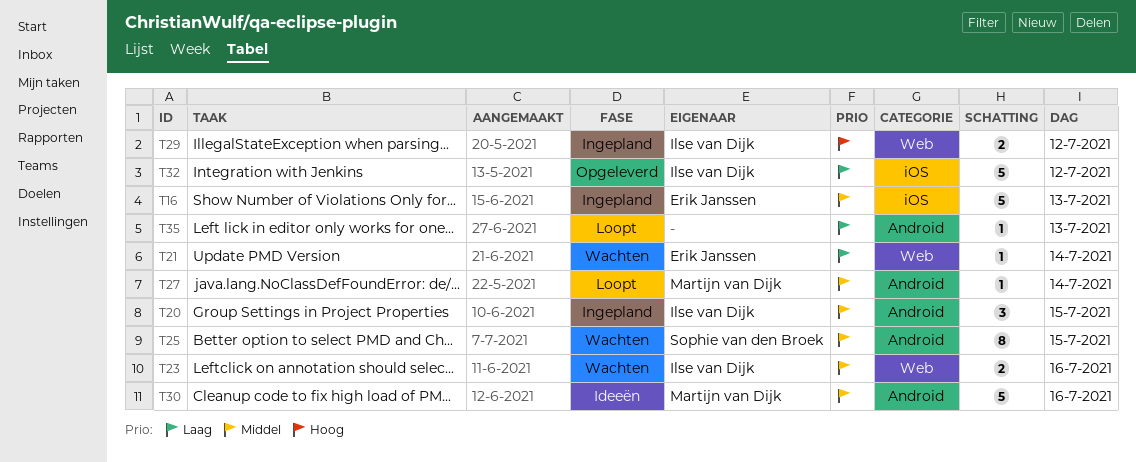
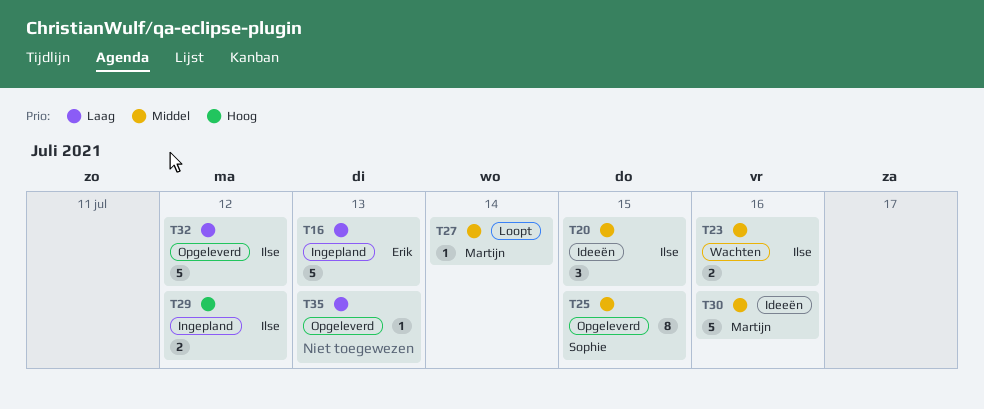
T16, priority: Middel -> Laag
T20, status: Ingepland -> Ideeën
T21: present -> none
T25, status: Wachten -> Opgeleverd
T35, status: Loopt -> Opgeleverd

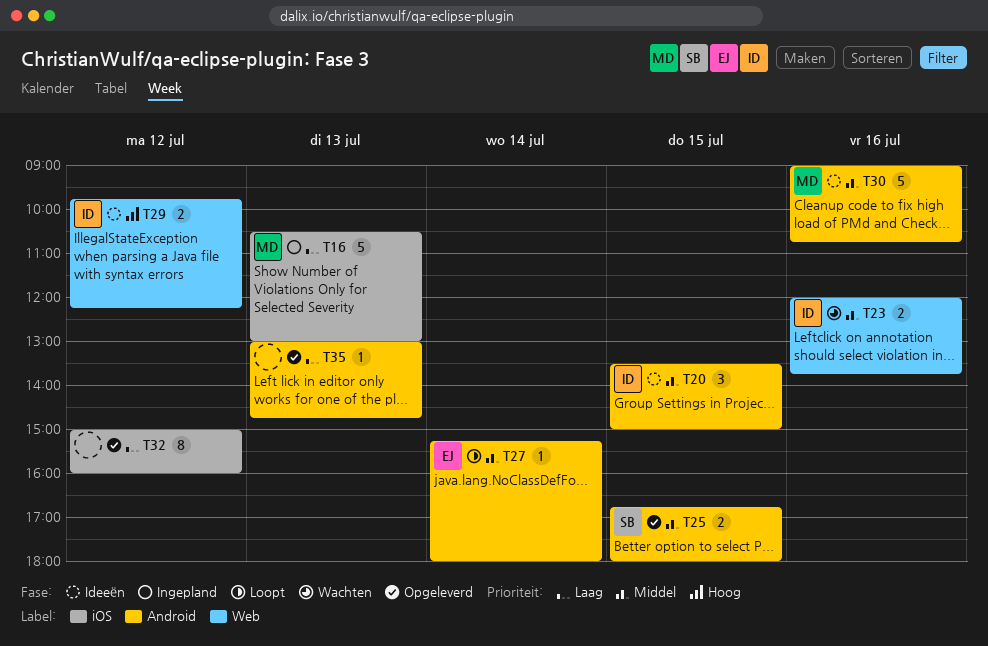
T16, owner: Erik -> Martijn
T25, estimate: 8 -> 2
T27, owner: Martijn -> Erik
T29, status: Ingepland -> Ideeën
T32, owner: Ilse -> none
T32, estimate: 5 -> 8

